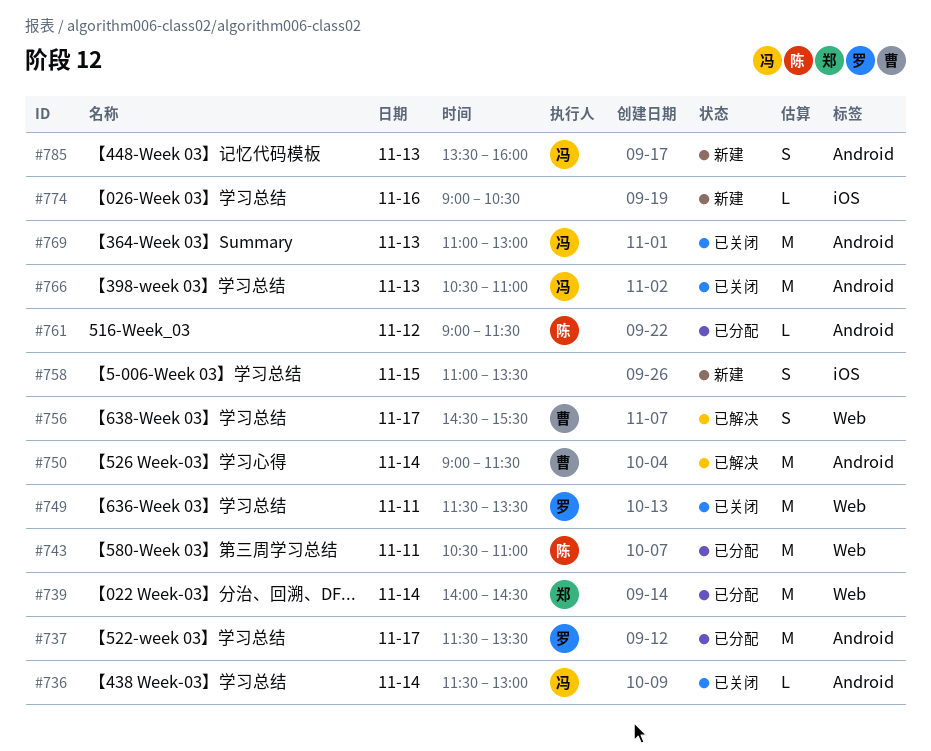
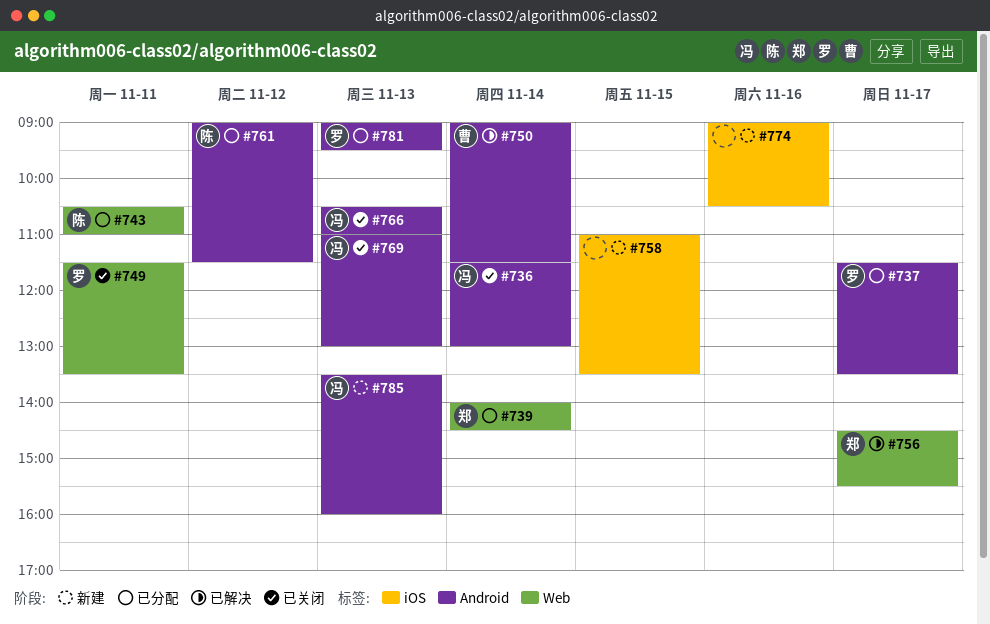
#756, owner: 曹 -> 郑
#781: none -> present

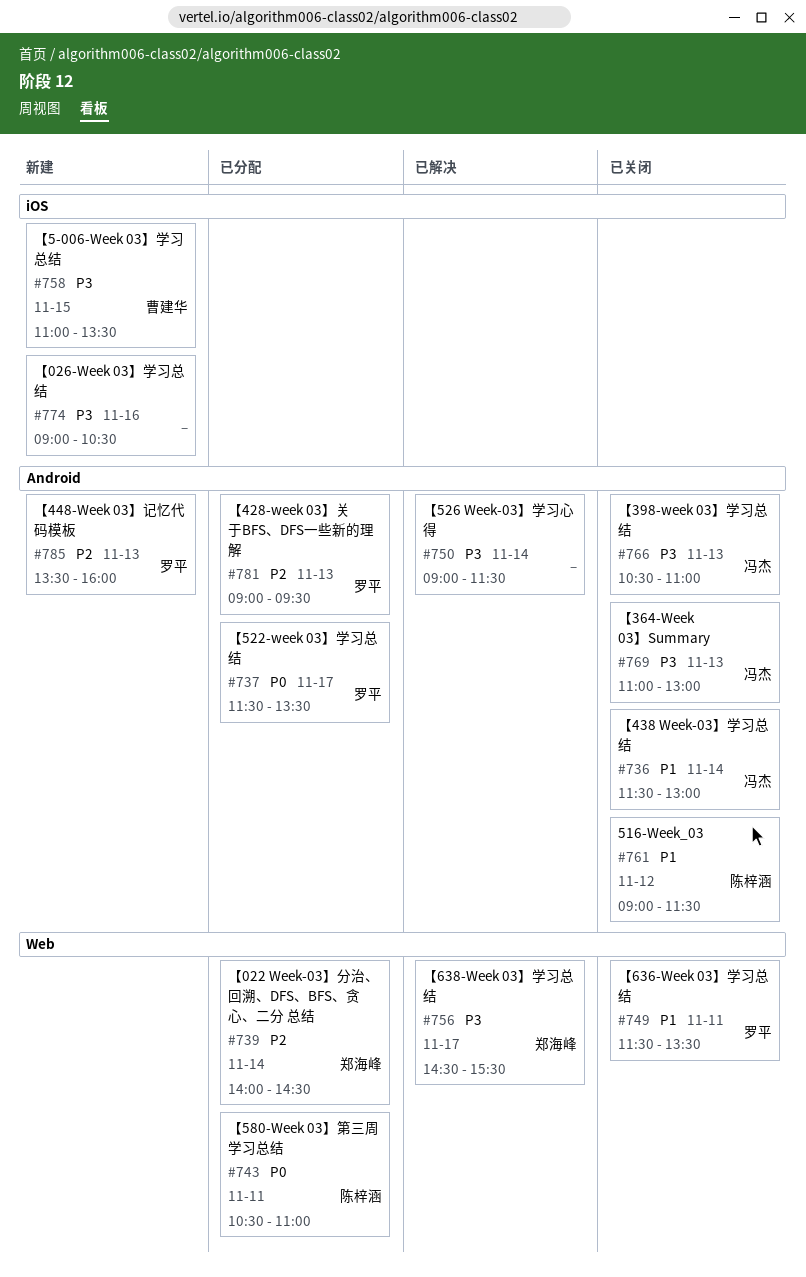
#750, owner: 曹建华 -> none
#758, owner: none -> 曹建华
#761, status: 已分配 -> 已关闭
#785, owner: 冯杰 -> 罗平

